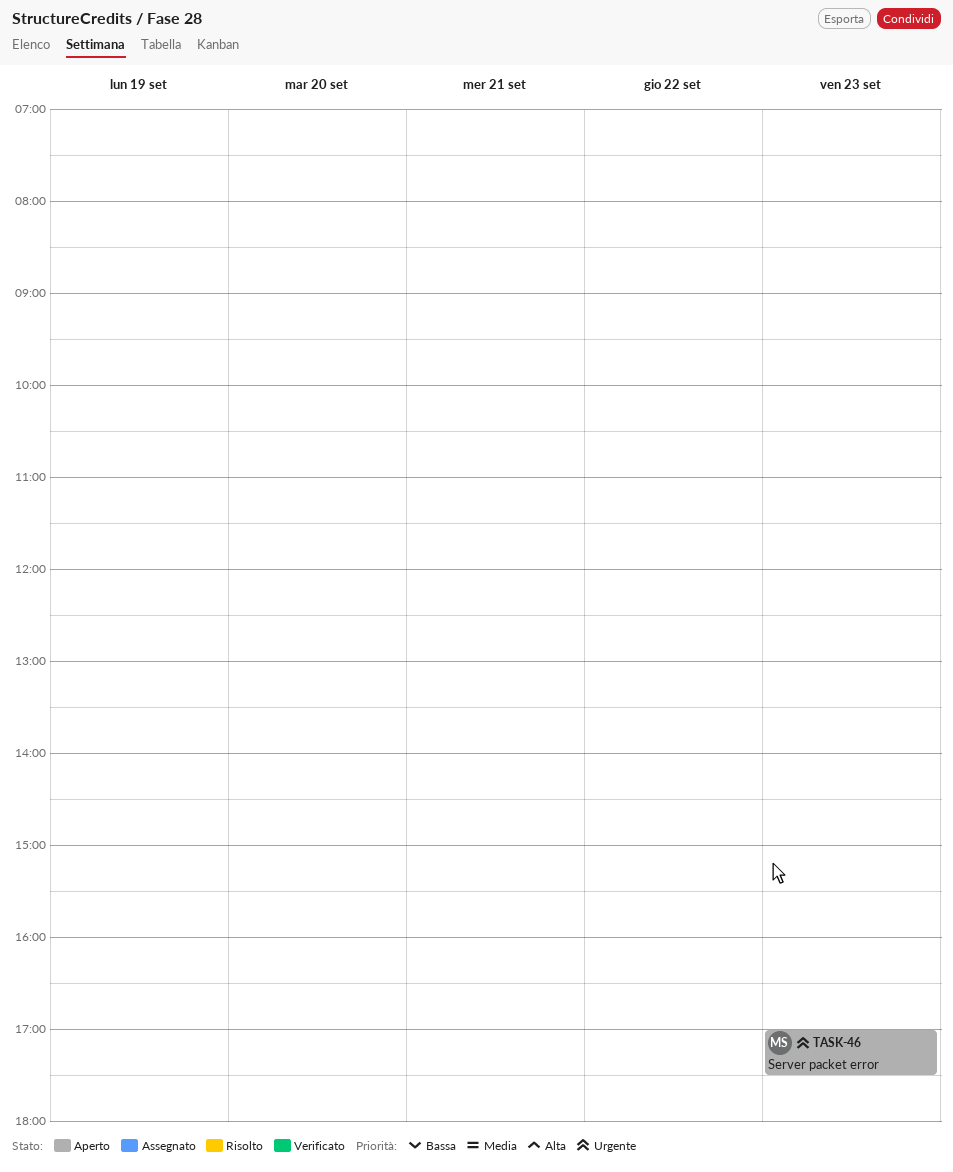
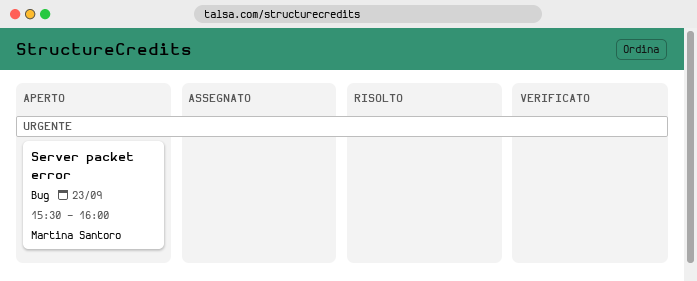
Server packet error, begins: 17:00 -> 15:30
Server packet error, ends: 17:30 -> 16:00

